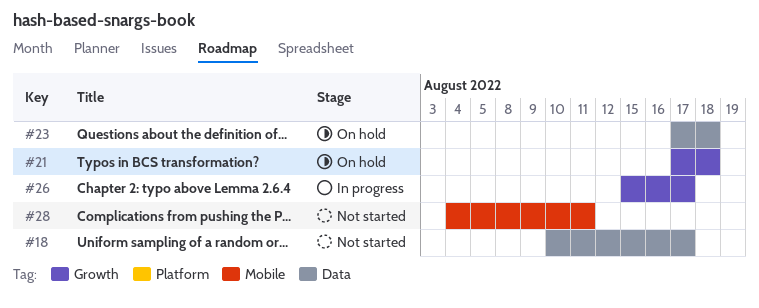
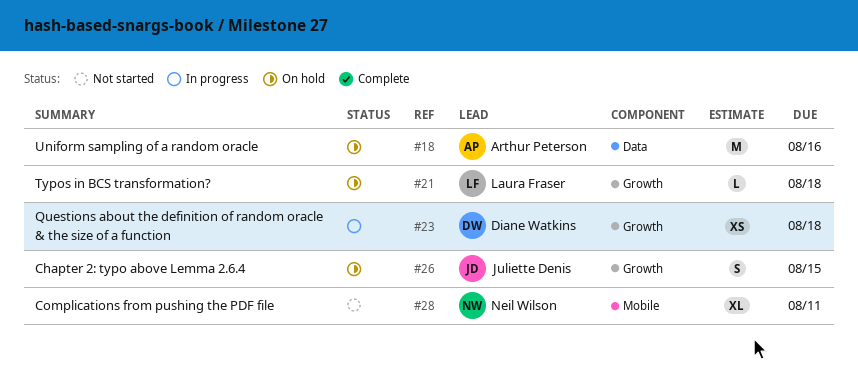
#18, status: Not started -> On hold
#18, due: Aug 17 -> Aug 16
#23, status: On hold -> In progress
#23, label: Data -> Growth
#26, status: In progress -> On hold
#26, due: Aug 17 -> Aug 15

